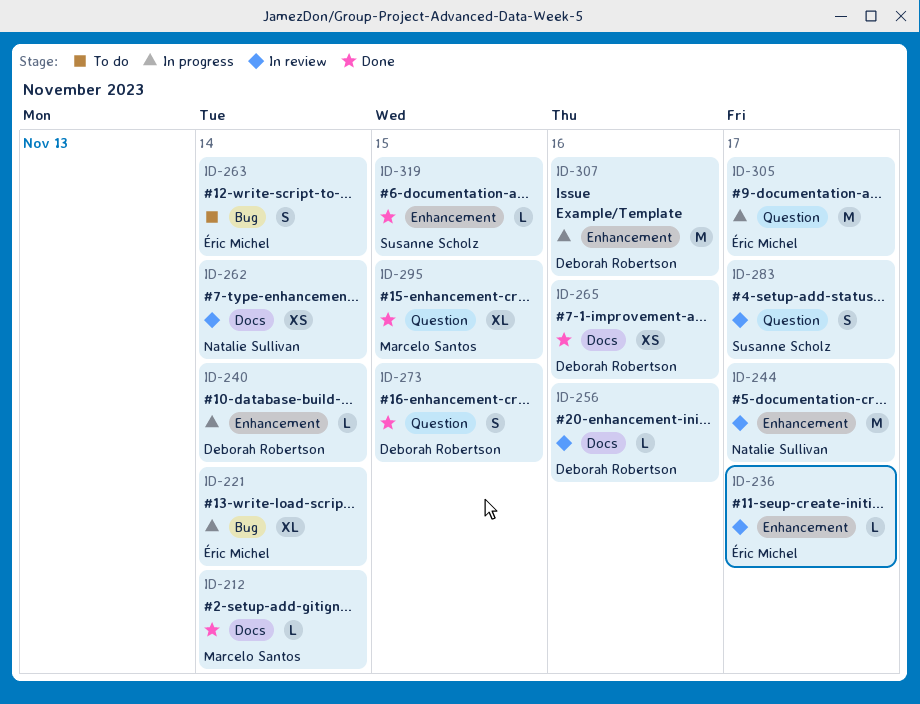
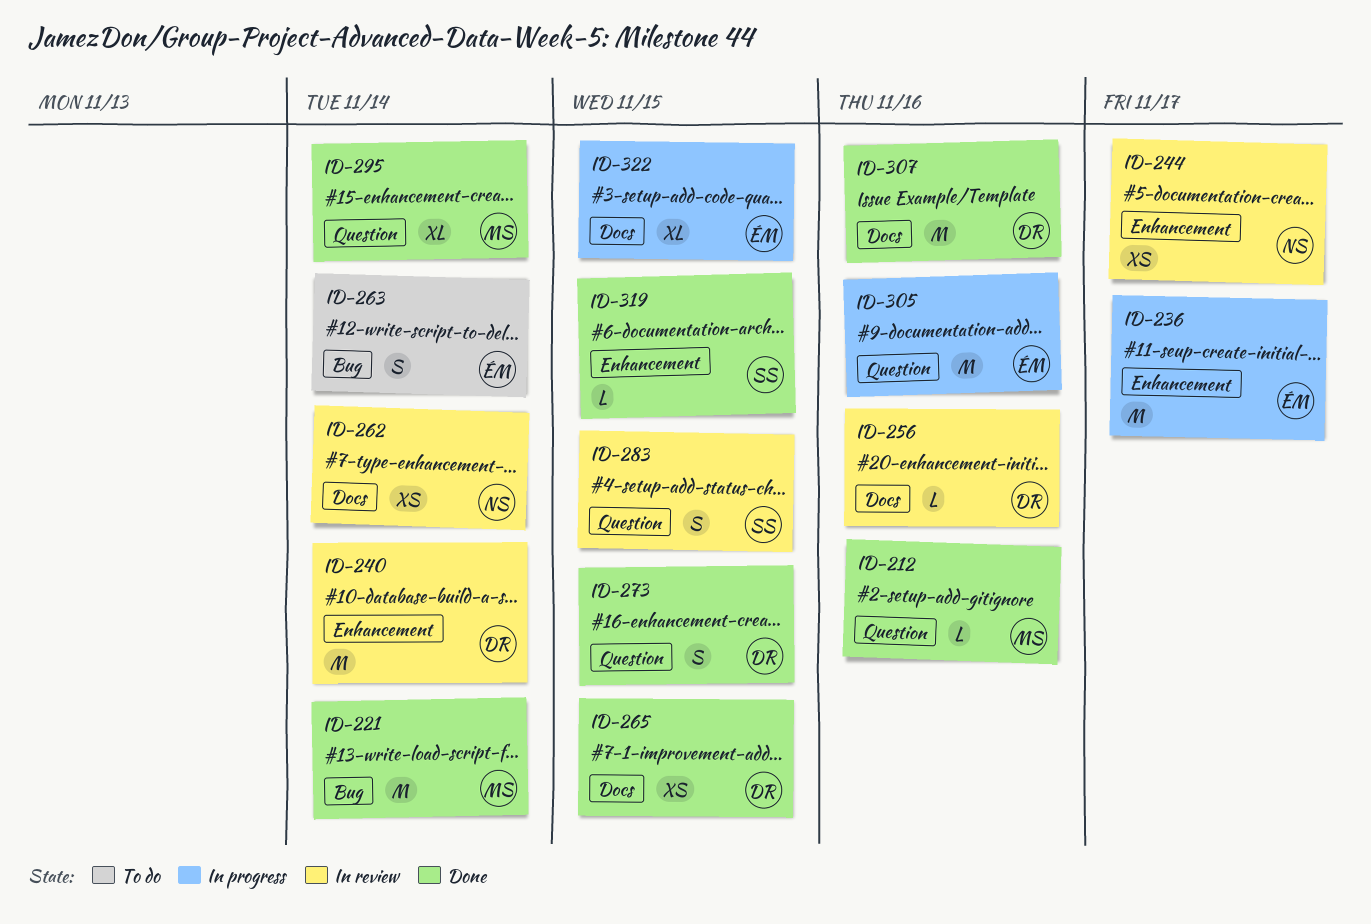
ID-212, label: Docs -> Question
ID-212, due: Nov 14 -> Nov 16
ID-221, status: In progress -> Done
ID-221, owner: Éric Michel -> Marcelo Santos
ID-221, estimate: XL -> M
ID-236, status: In review -> In progress
ID-236, estimate: L -> M
ID-240, status: In progress -> In review
ID-240, estimate: L -> M
ID-244, estimate: M -> XS
ID-265, due: Nov 16 -> Nov 15
ID-283, due: Nov 17 -> Nov 15
ID-295, due: Nov 15 -> Nov 14
ID-305, due: Nov 17 -> Nov 16
ID-307, status: In progress -> Done
ID-307, label: Enhancement -> Docs
ID-322: none -> present

